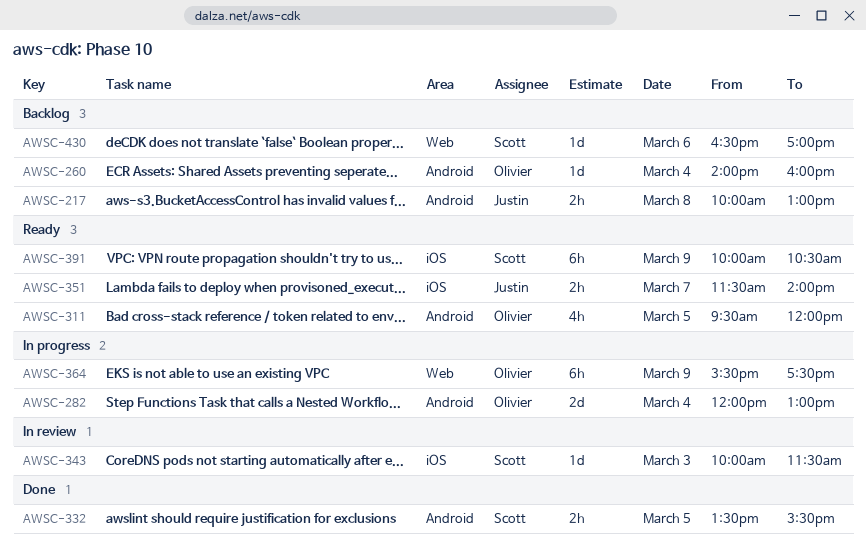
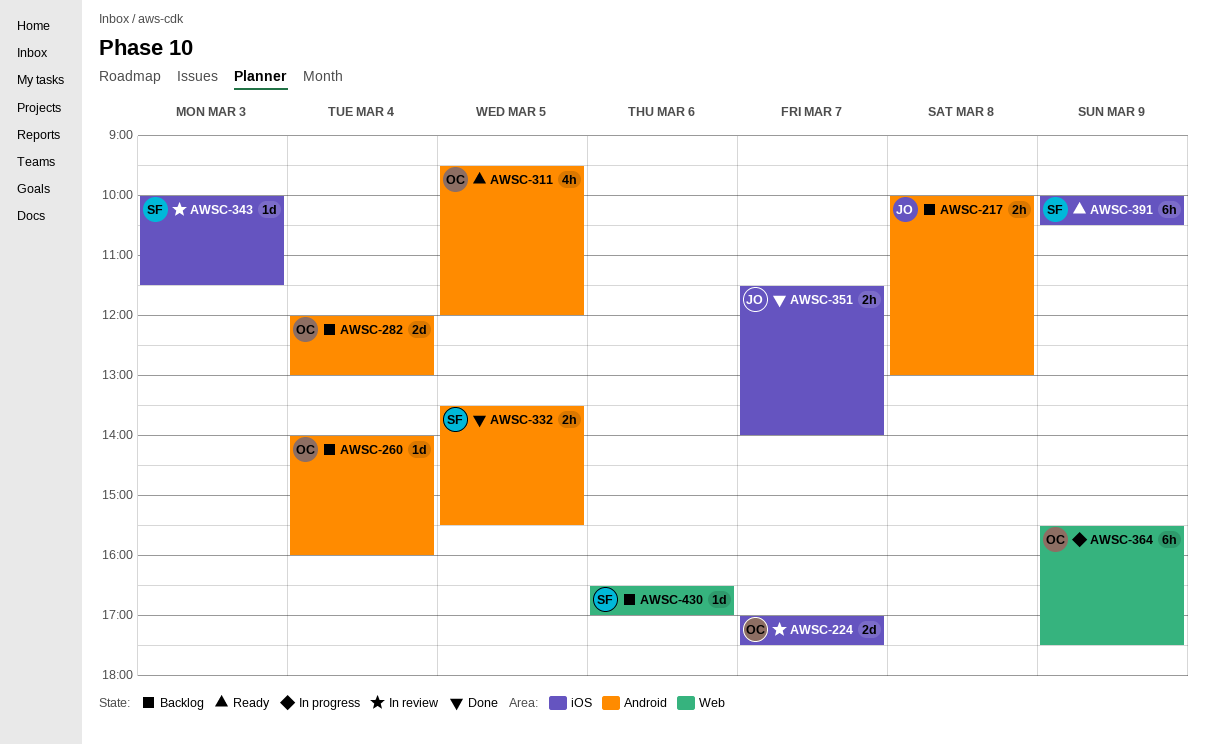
AWSC-224: none -> present
AWSC-282, status: In progress -> Backlog
AWSC-351, status: Ready -> Done

